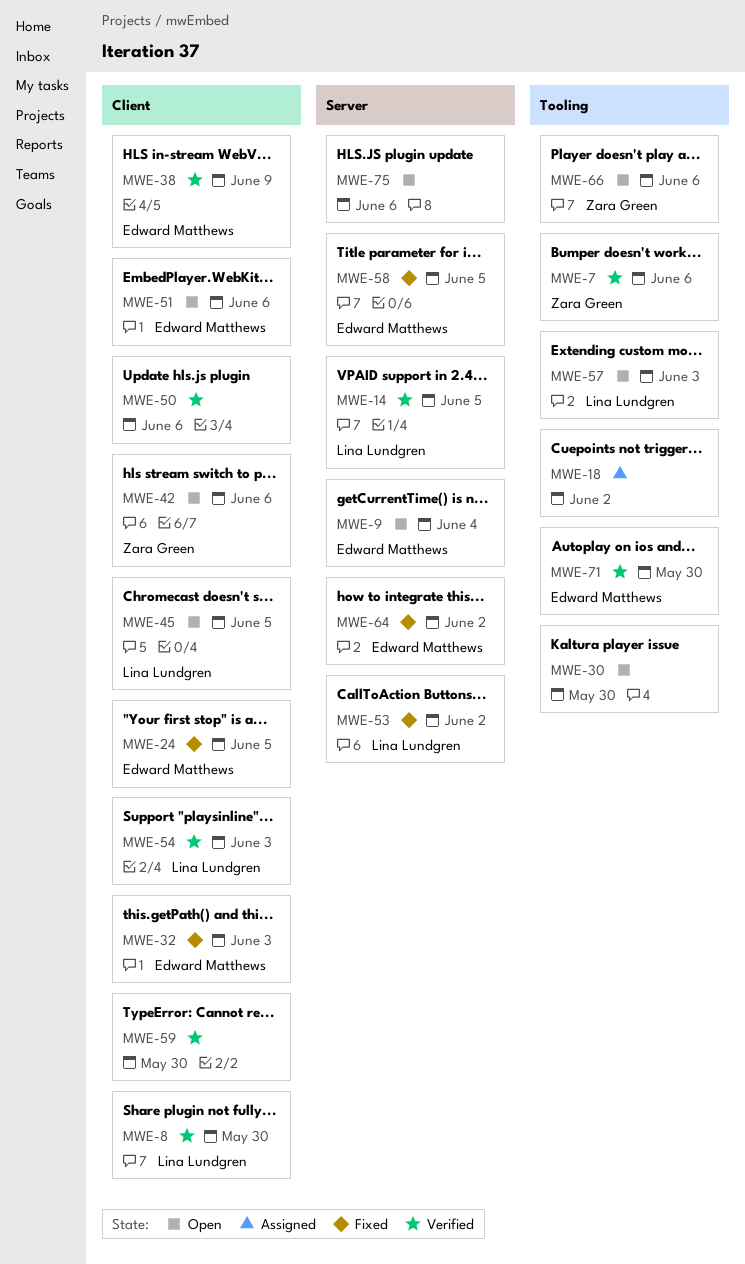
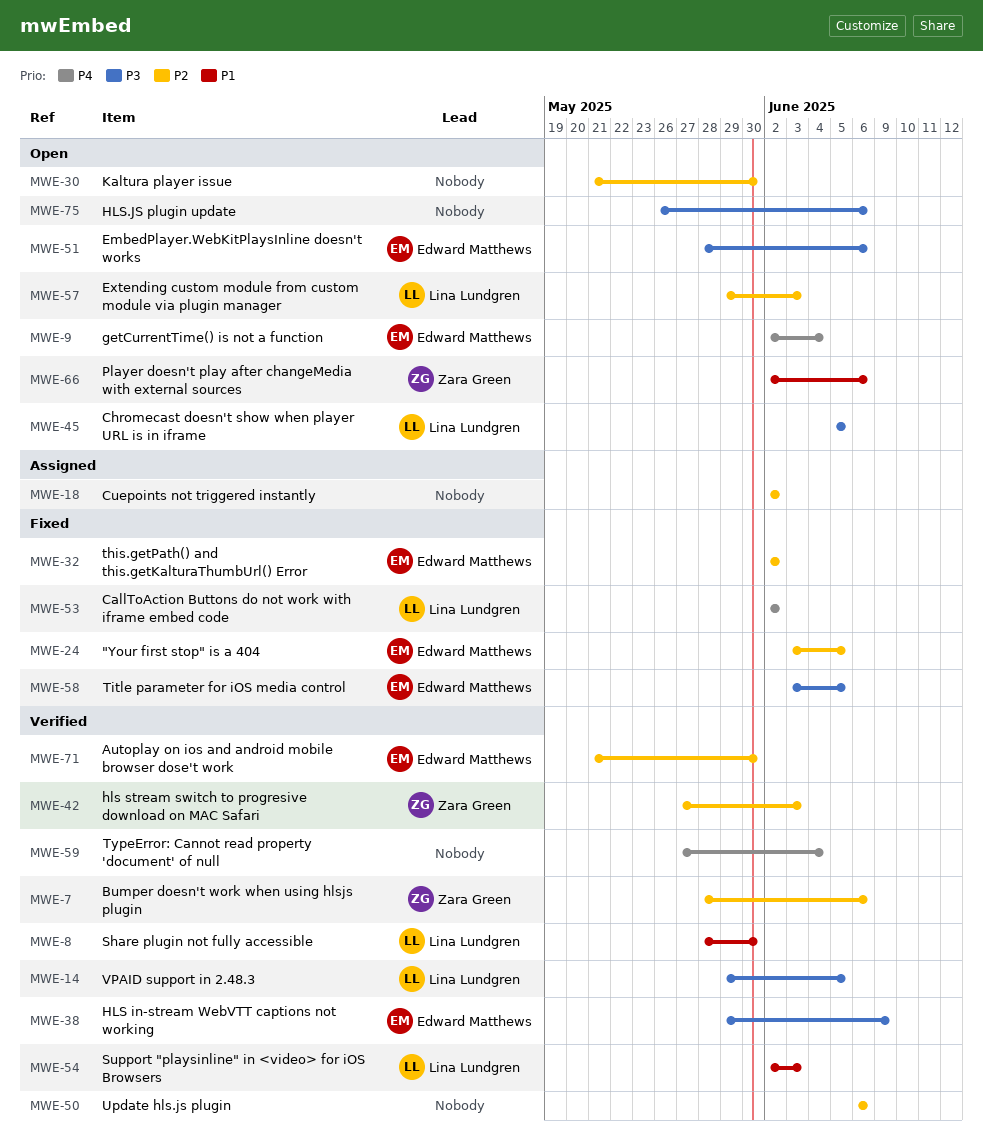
MWE-32, due: Jun 3 -> Jun 2
MWE-42, status: Open -> Verified
MWE-42, due: Jun 6 -> Jun 3
MWE-59, due: May 30 -> Jun 4
MWE-64: present -> none

